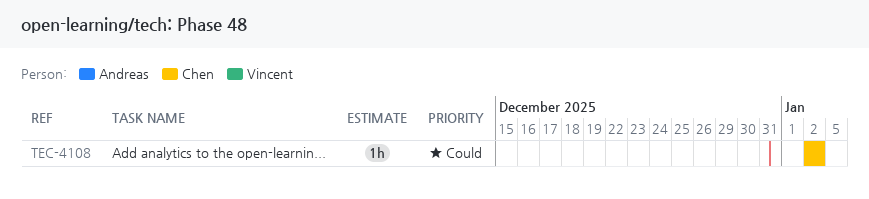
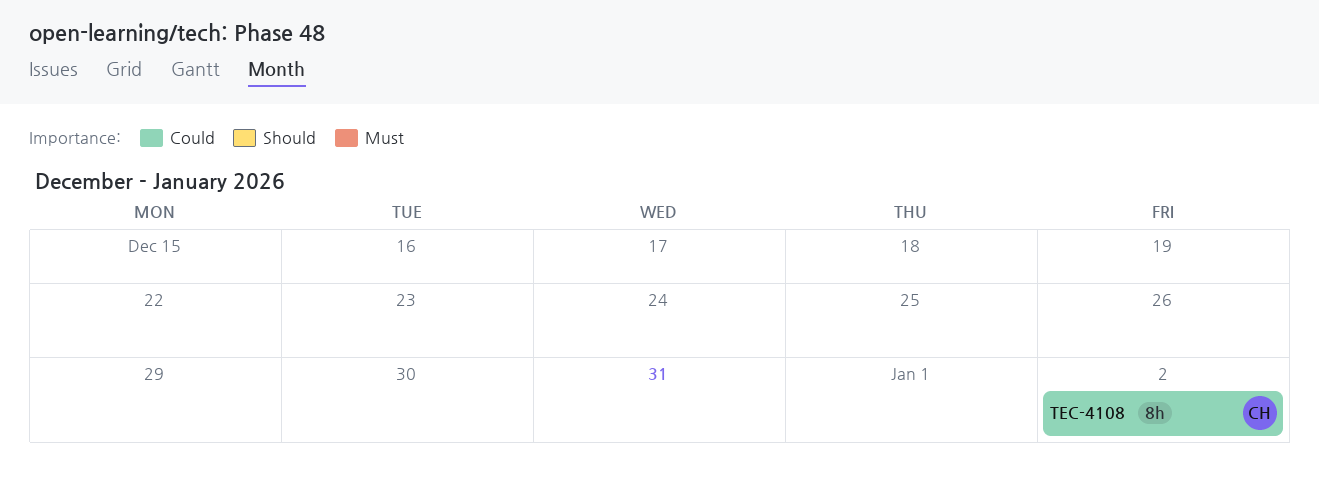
TEC-4108, estimate: 1h -> 8h

